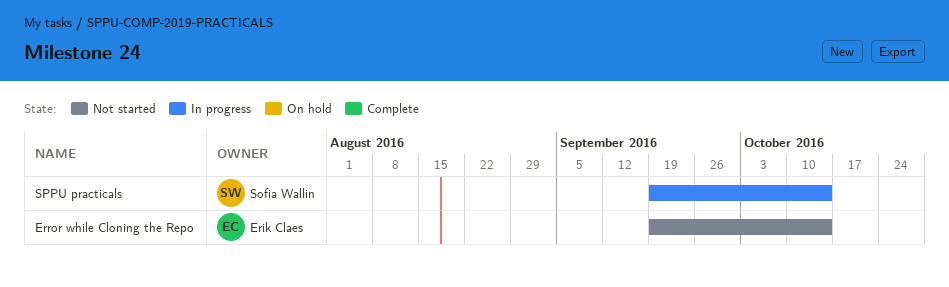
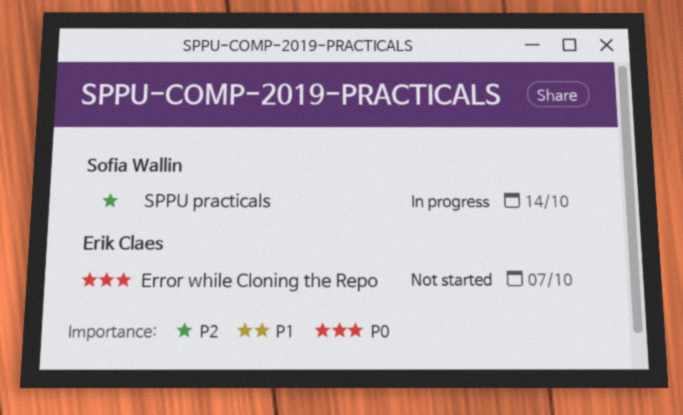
Error while Cloning the Repo, due: Oct 14 -> Oct 7

